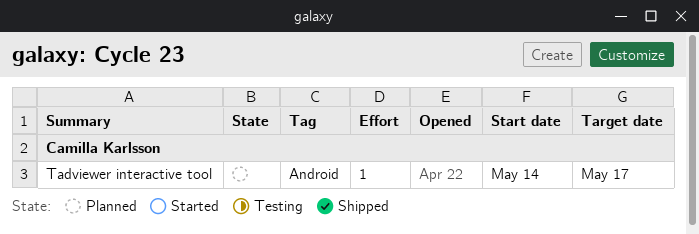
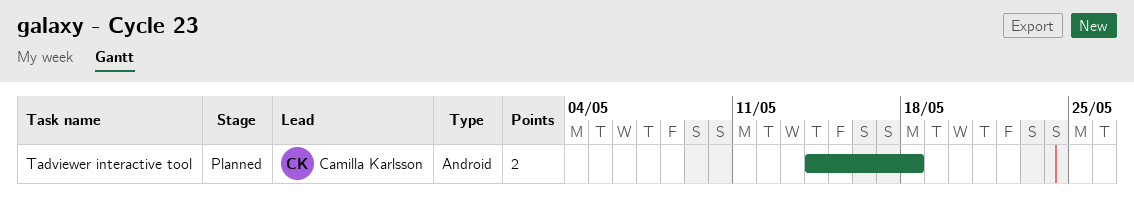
Tadviewer interactive tool, estimate: 1 -> 2
Tadviewer interactive tool, due: May 17 -> May 18

